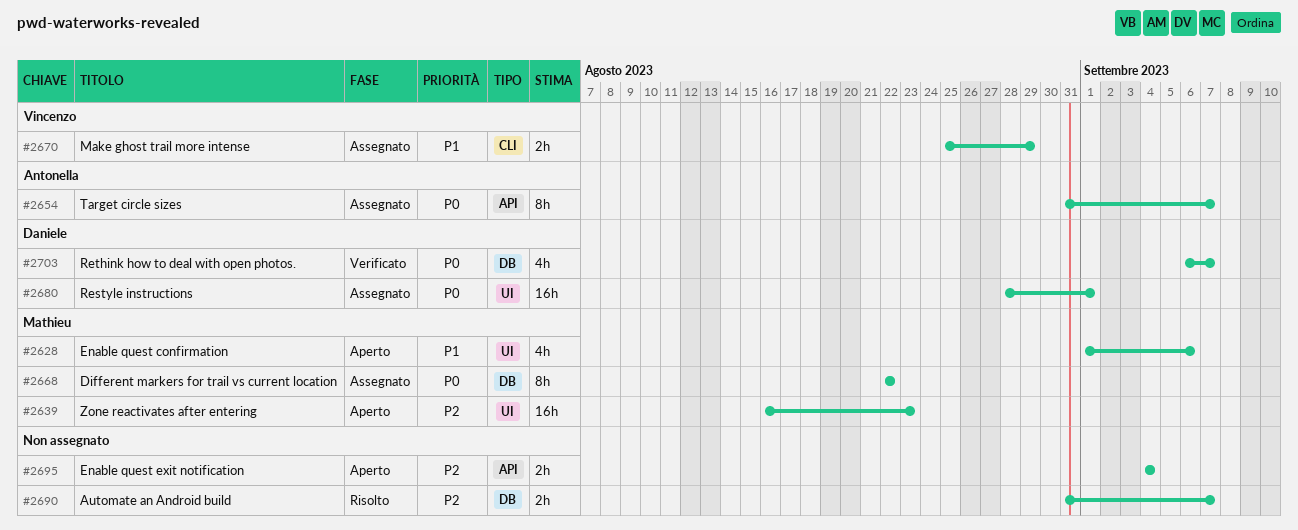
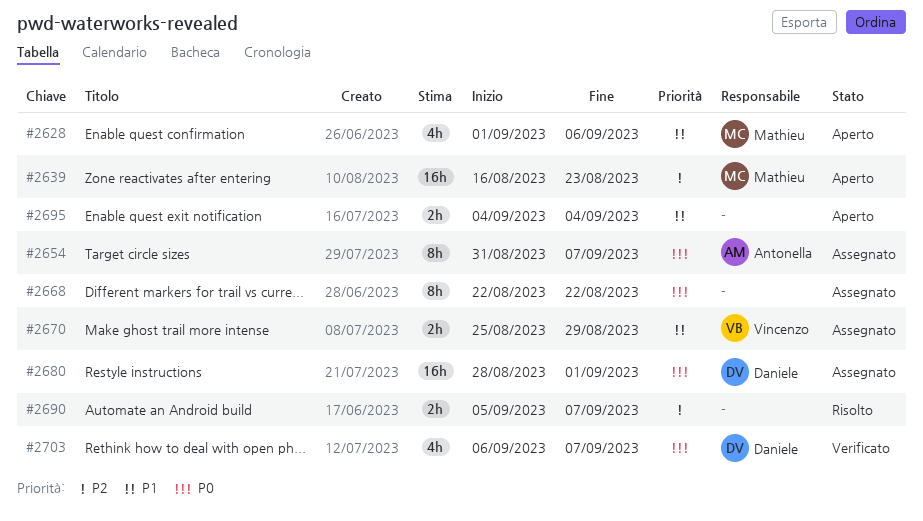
#2668, owner: Mathieu -> none
#2690, start: Aug 31 -> Sep 5
#2695, priority: P2 -> P1

